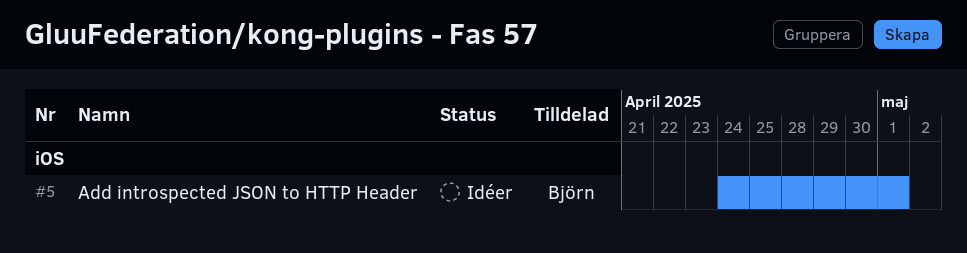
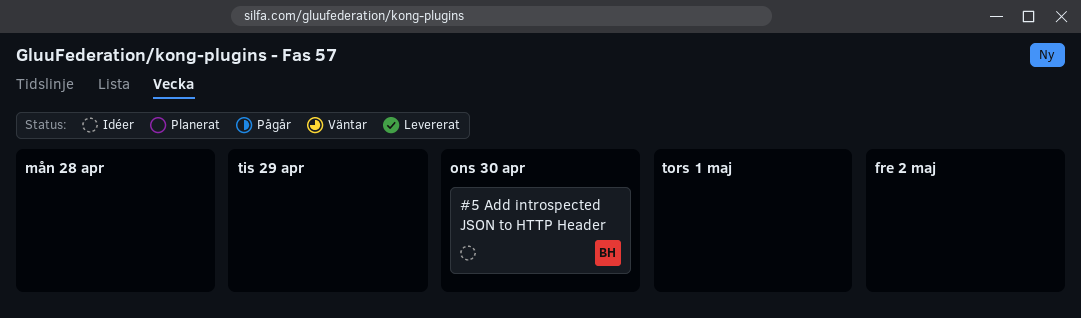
#5, due: May 1 -> Apr 30

